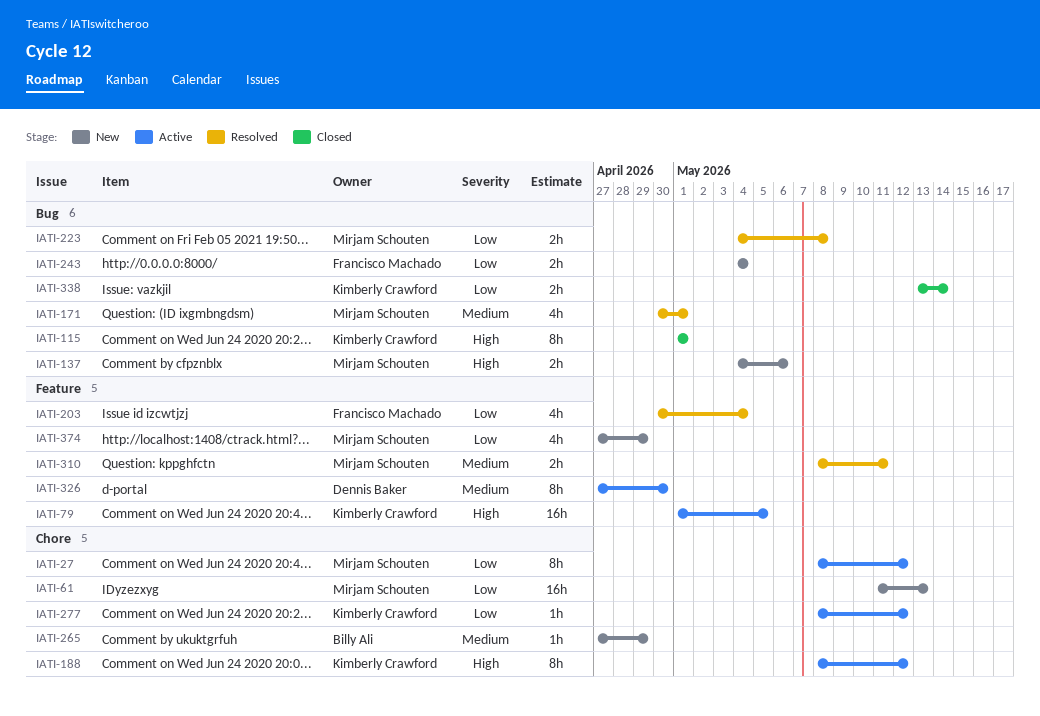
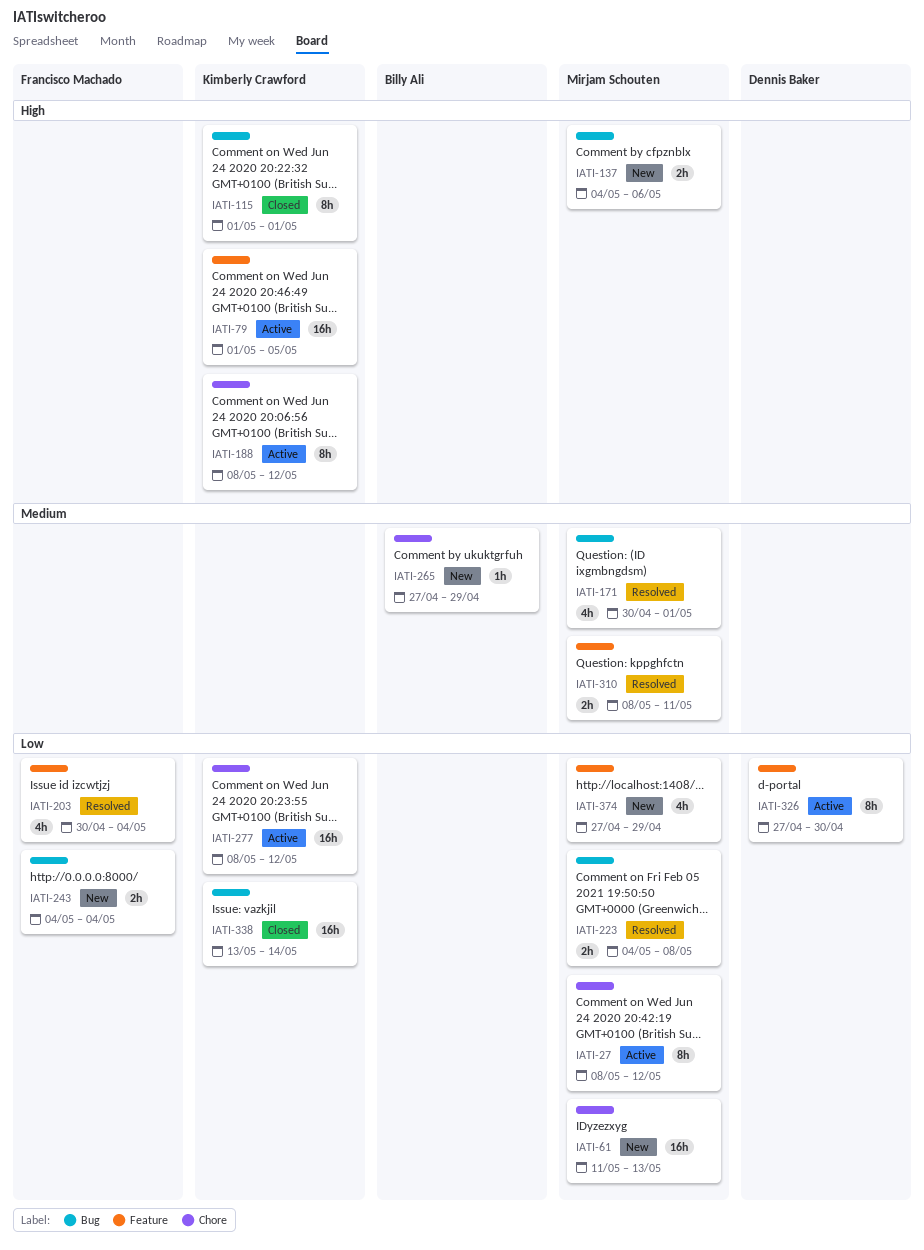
IATI-277, estimate: 1h -> 16h
IATI-326, priority: Medium -> Low
IATI-338, estimate: 2h -> 16h

